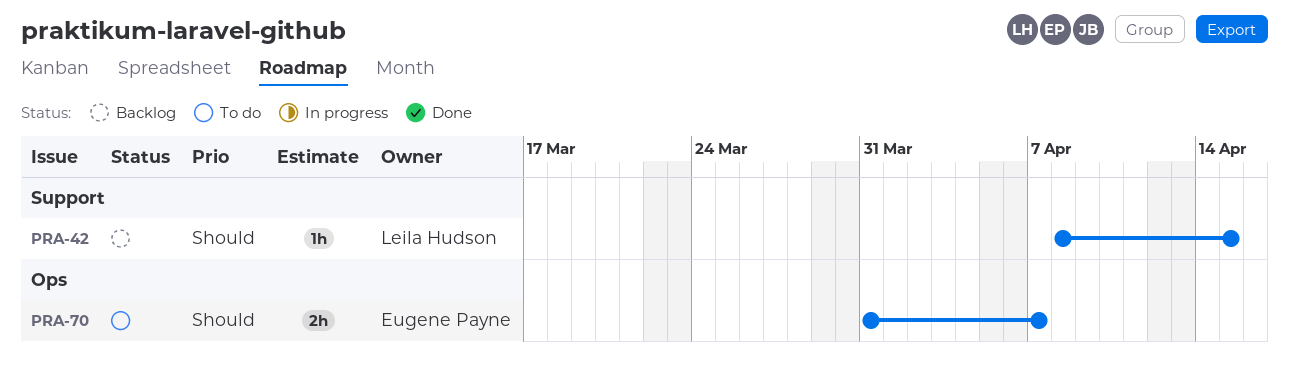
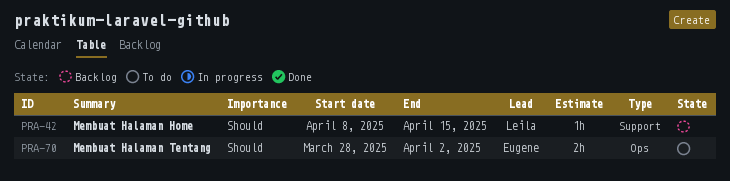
PRA-70, start: Mar 31 -> Mar 28
PRA-70, due: Apr 7 -> Apr 2

